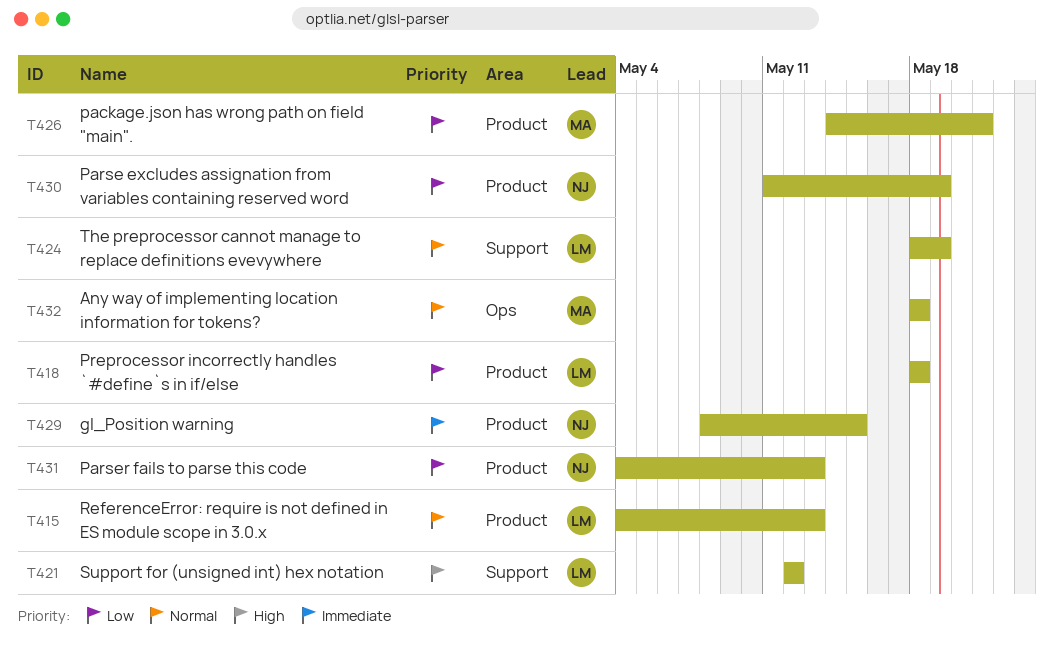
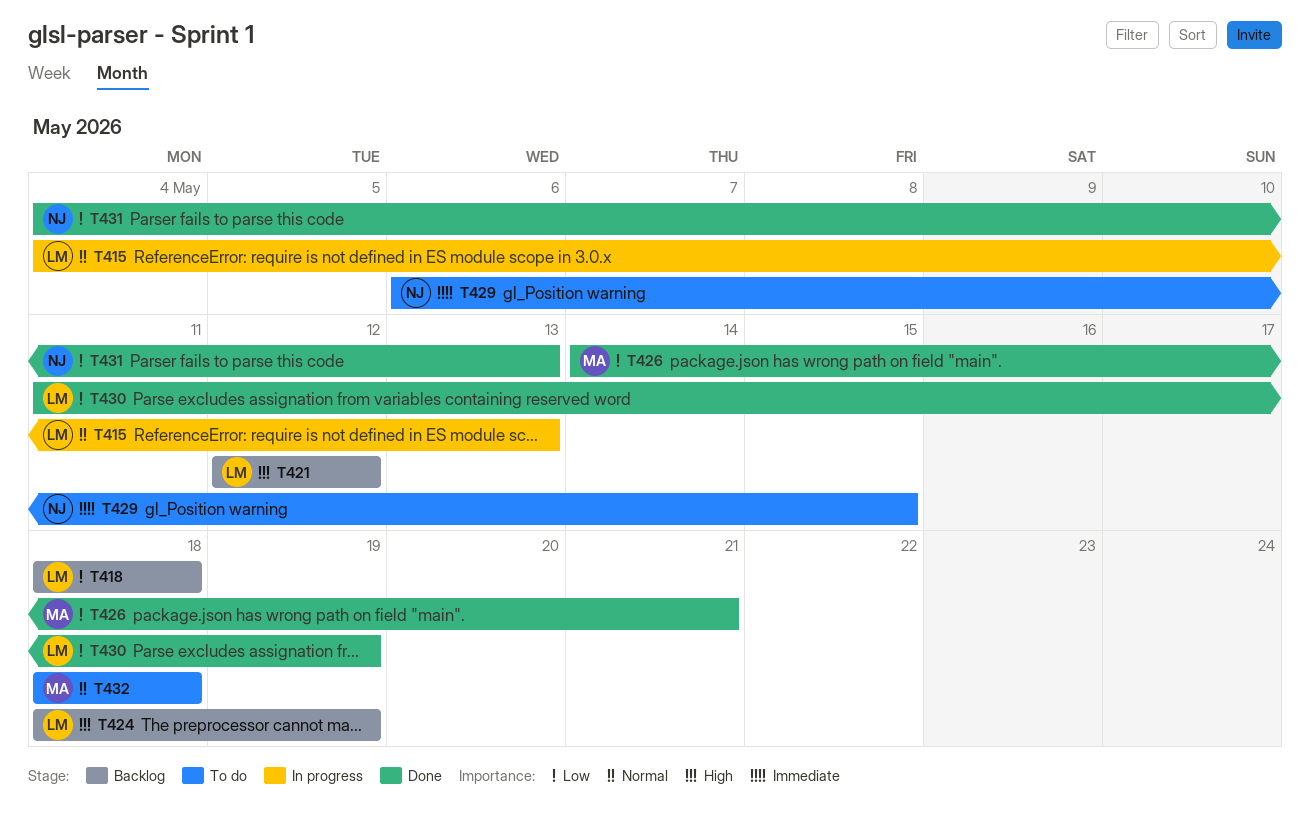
T424, priority: Normal -> High
T429, start: May 8 -> May 6
T430, owner: NJ -> LM

